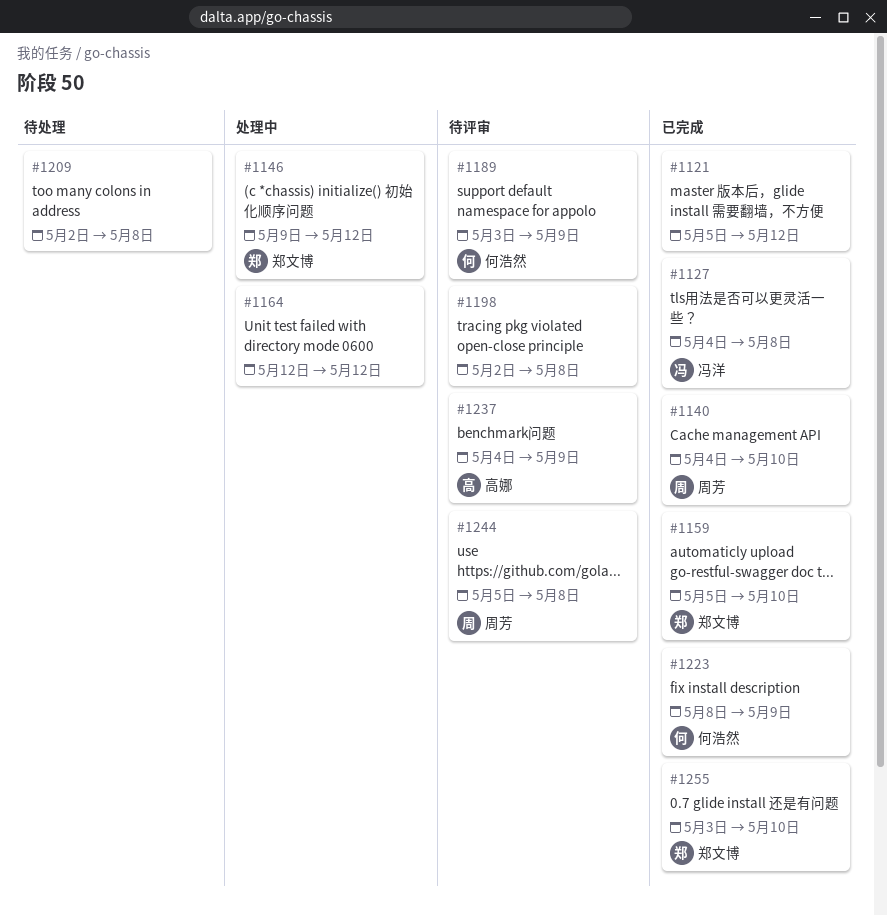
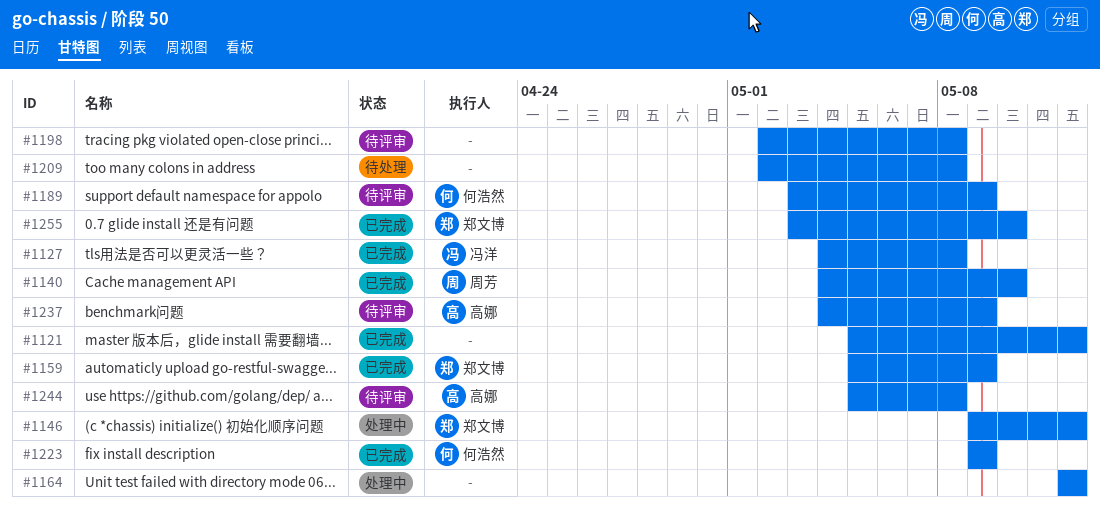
#1159, due: May 10 -> May 9
#1223, start: May 8 -> May 9
#1244, owner: 周芳 -> 高娜

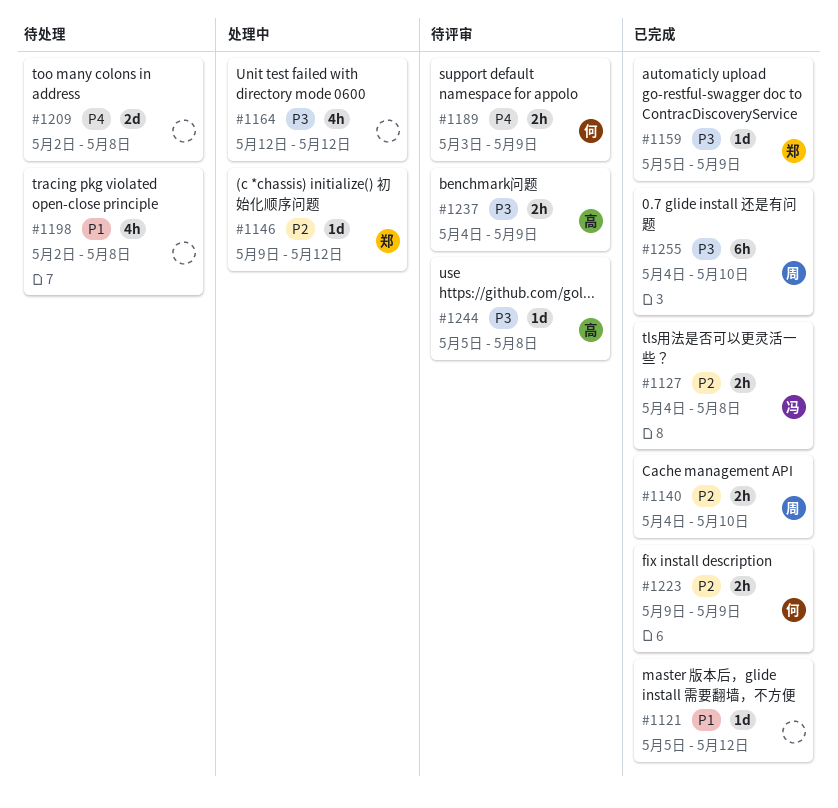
#1198, status: 待评审 -> 待处理
#1255, owner: 郑文博 -> 周芳
#1255, start: May 3 -> May 4

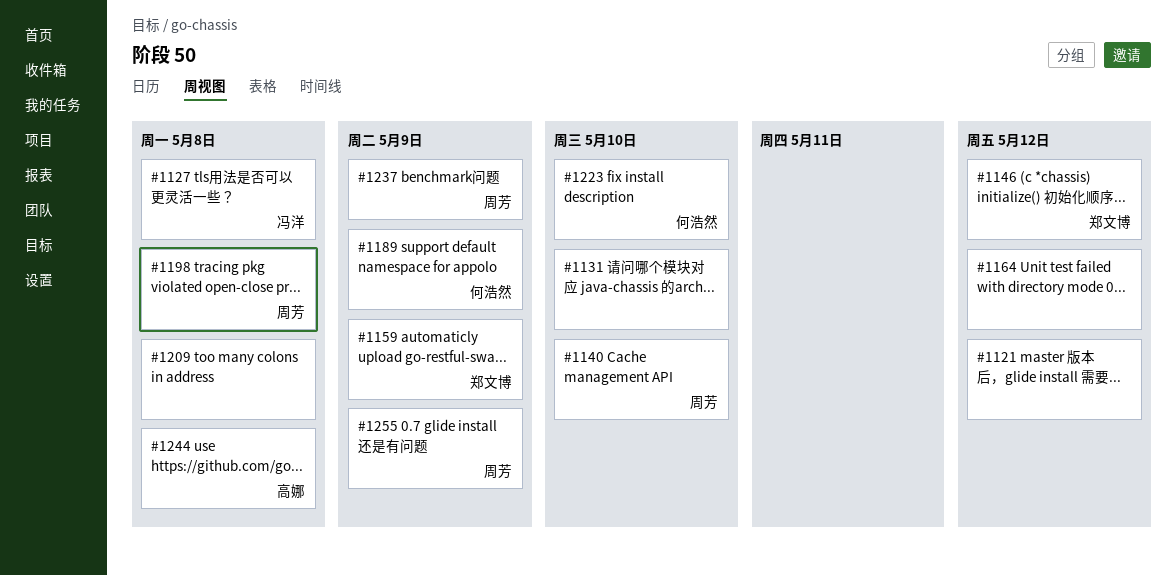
#1131: none -> present
#1198, owner: none -> 周芳
#1223, due: May 9 -> May 10
#1237, owner: 高娜 -> 周芳
#1255, due: May 10 -> May 9

